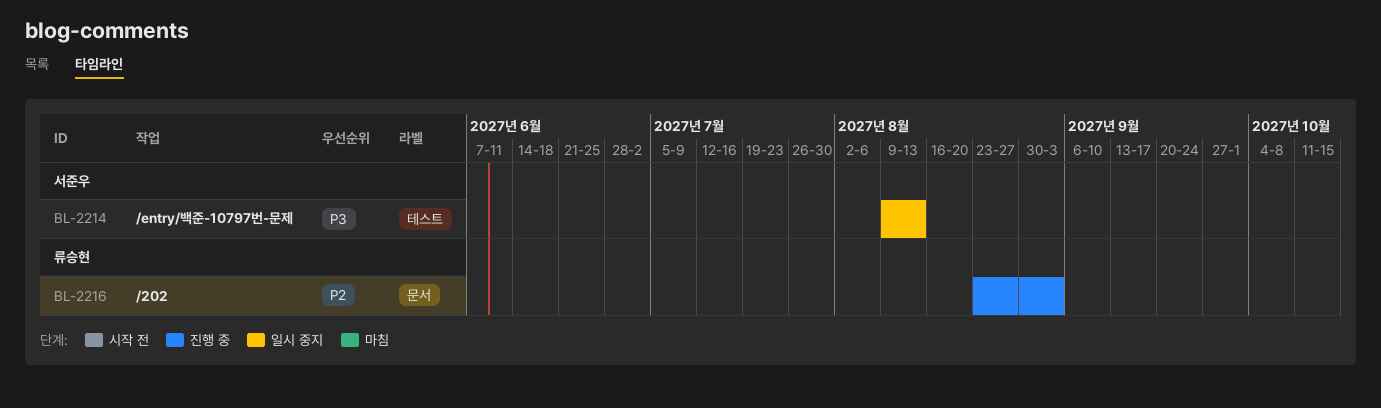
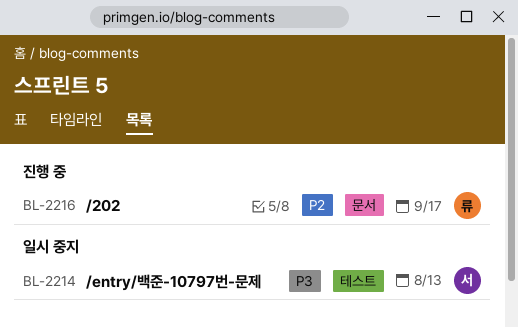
BL-2216, due: Sep 3 -> Sep 17

